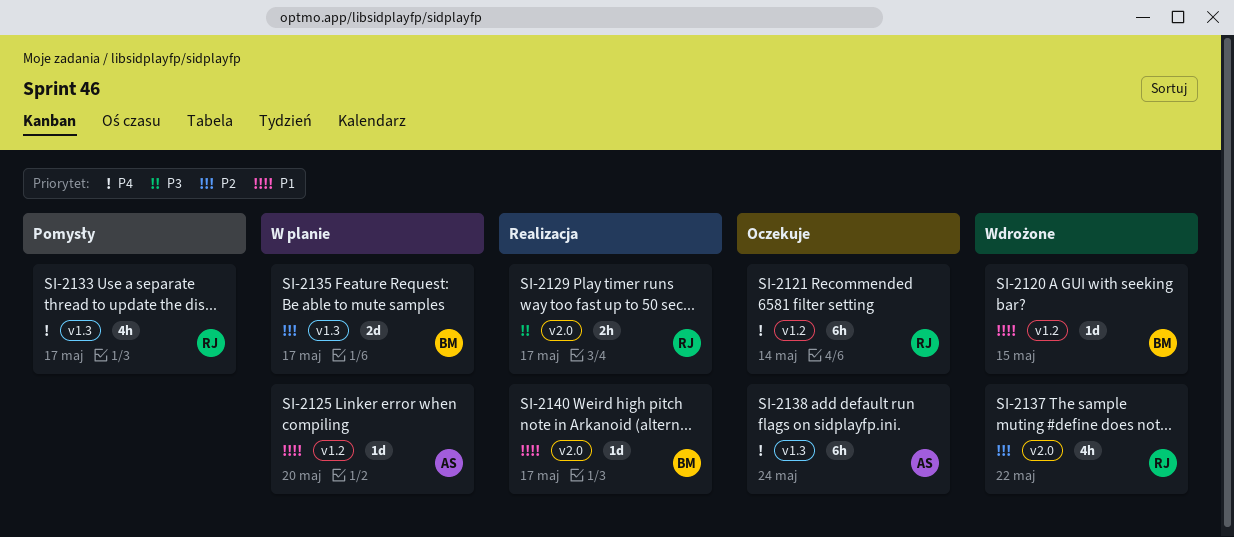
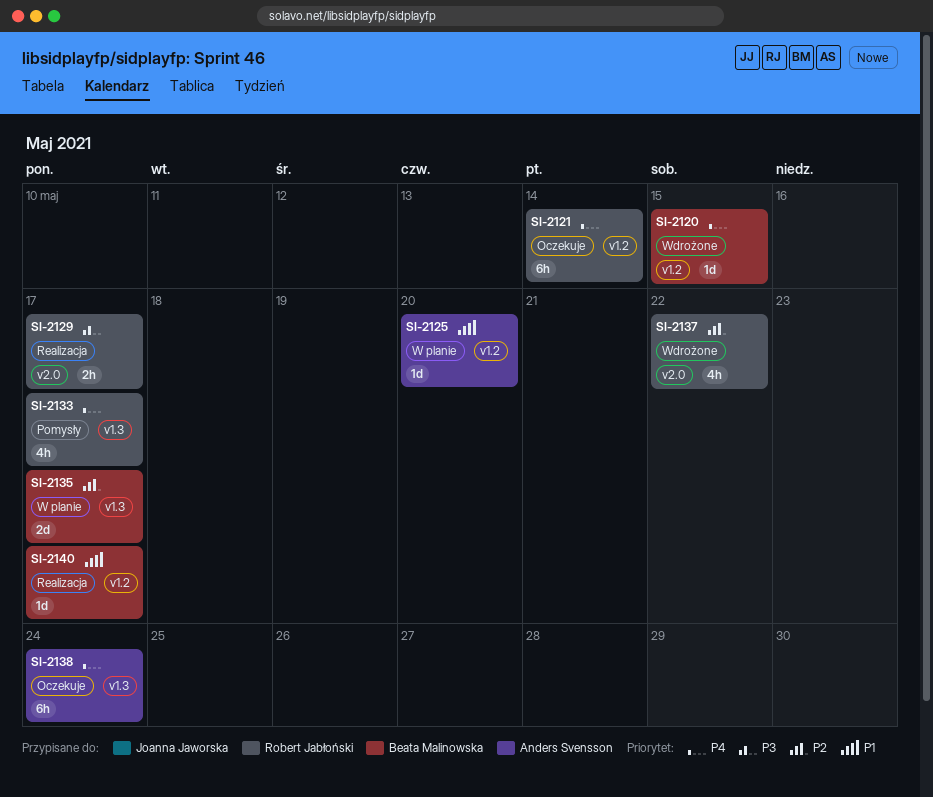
SI-2120, priority: P1 -> P4
SI-2140, label: v2.0 -> v1.2

